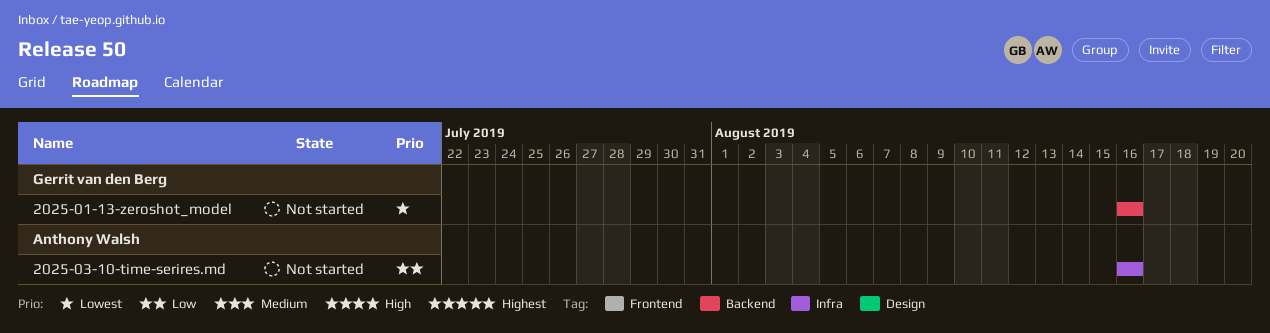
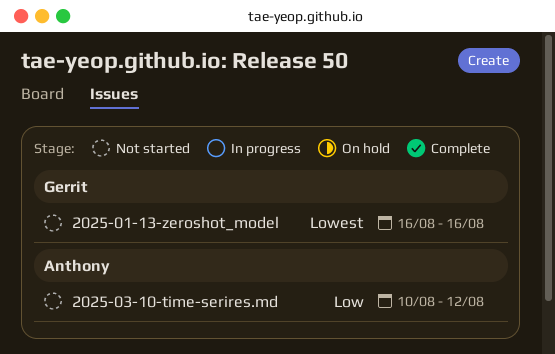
2025-03-10-time-serires.md, start: Aug 16 -> Aug 10
2025-03-10-time-serires.md, due: Aug 16 -> Aug 12

